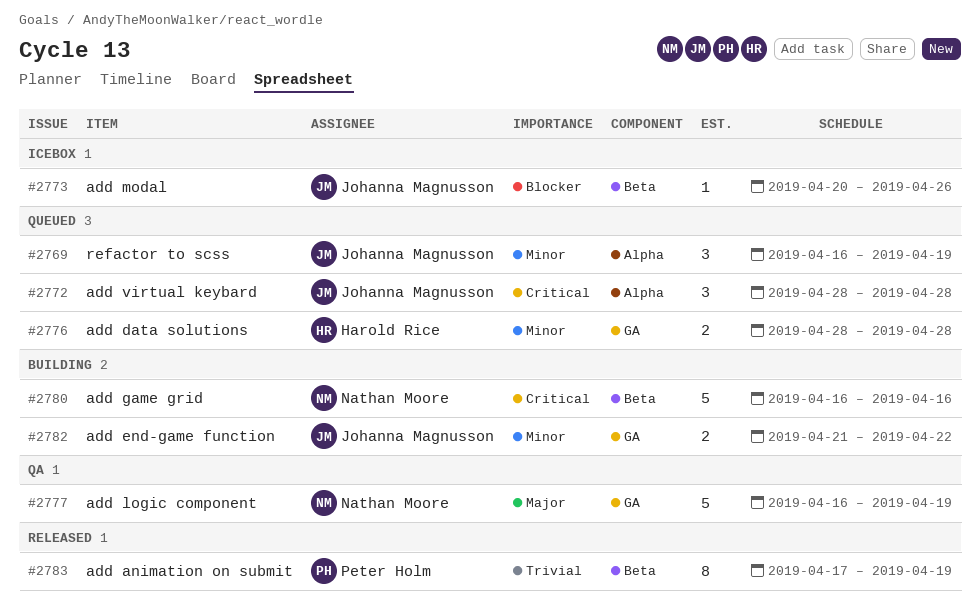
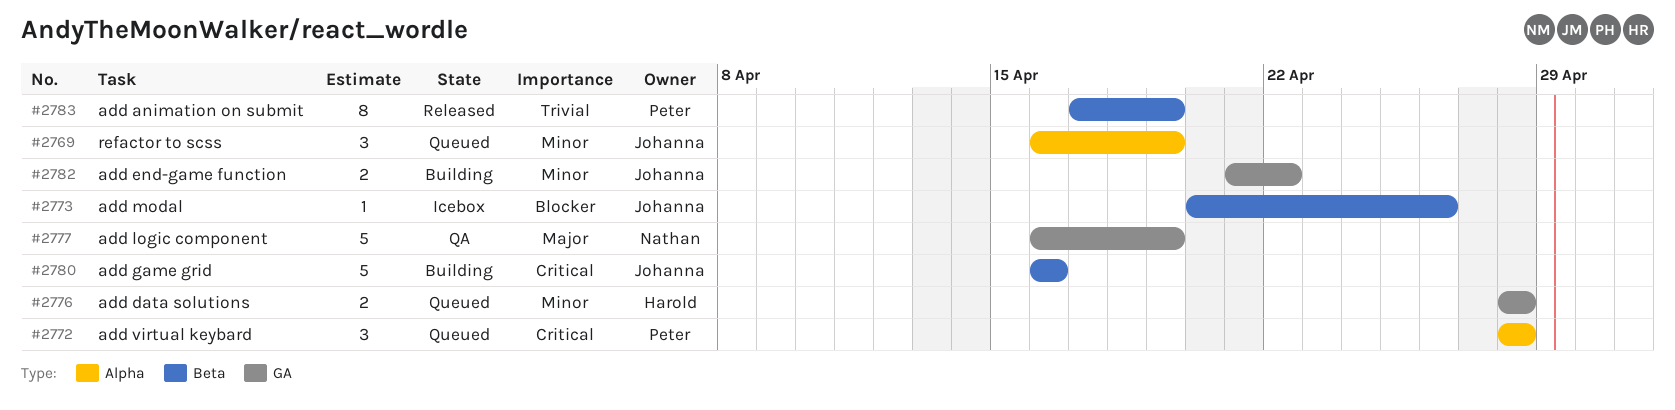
#2772, owner: Johanna Magnusson -> Peter Holm
#2780, owner: Nathan Moore -> Johanna Magnusson

